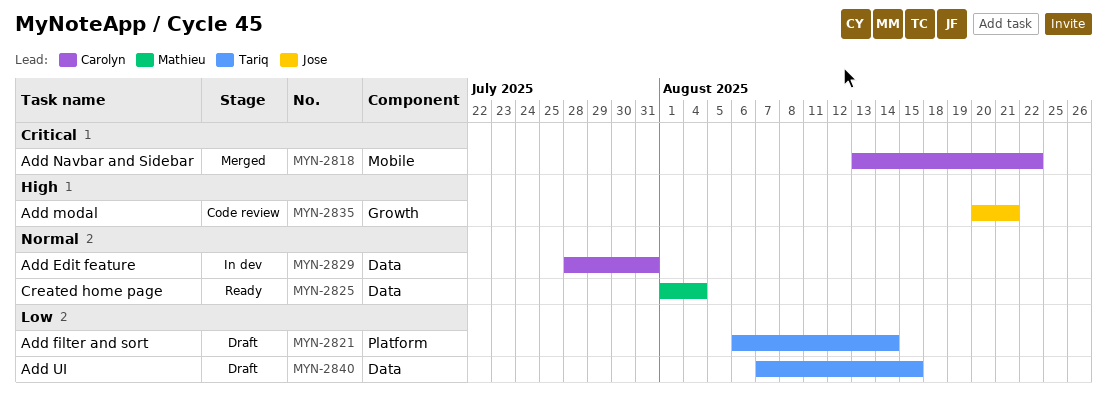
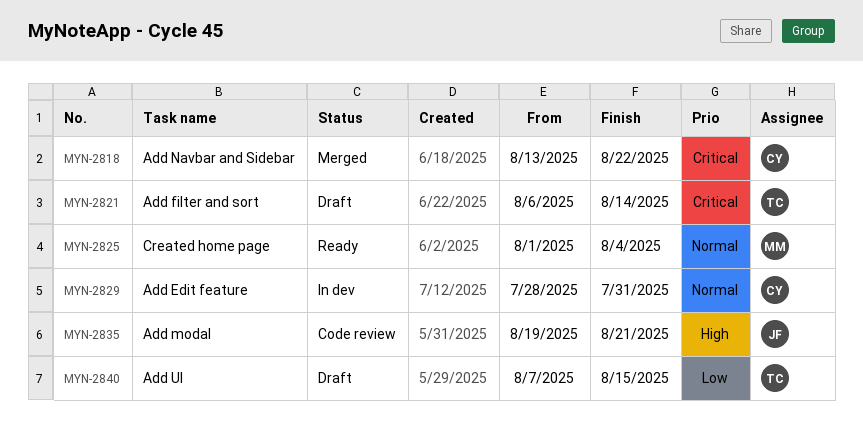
MYN-2821, priority: Low -> Critical
MYN-2835, start: Aug 20 -> Aug 19

